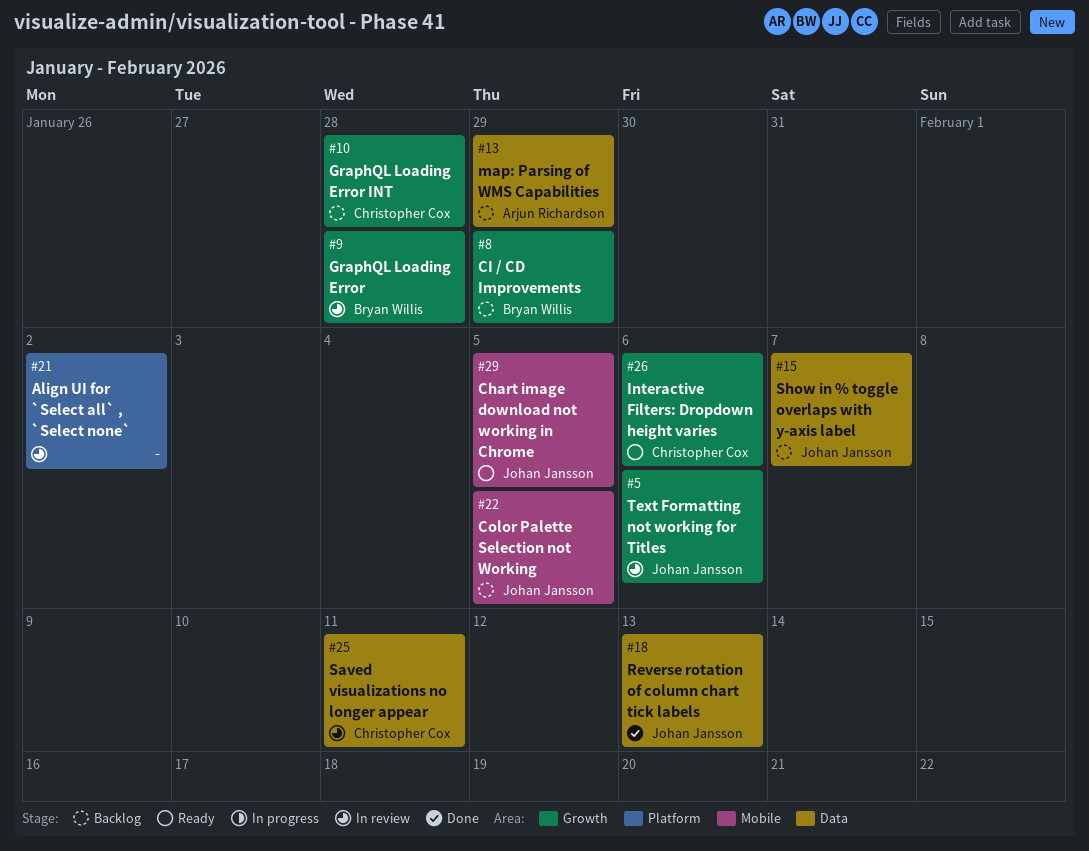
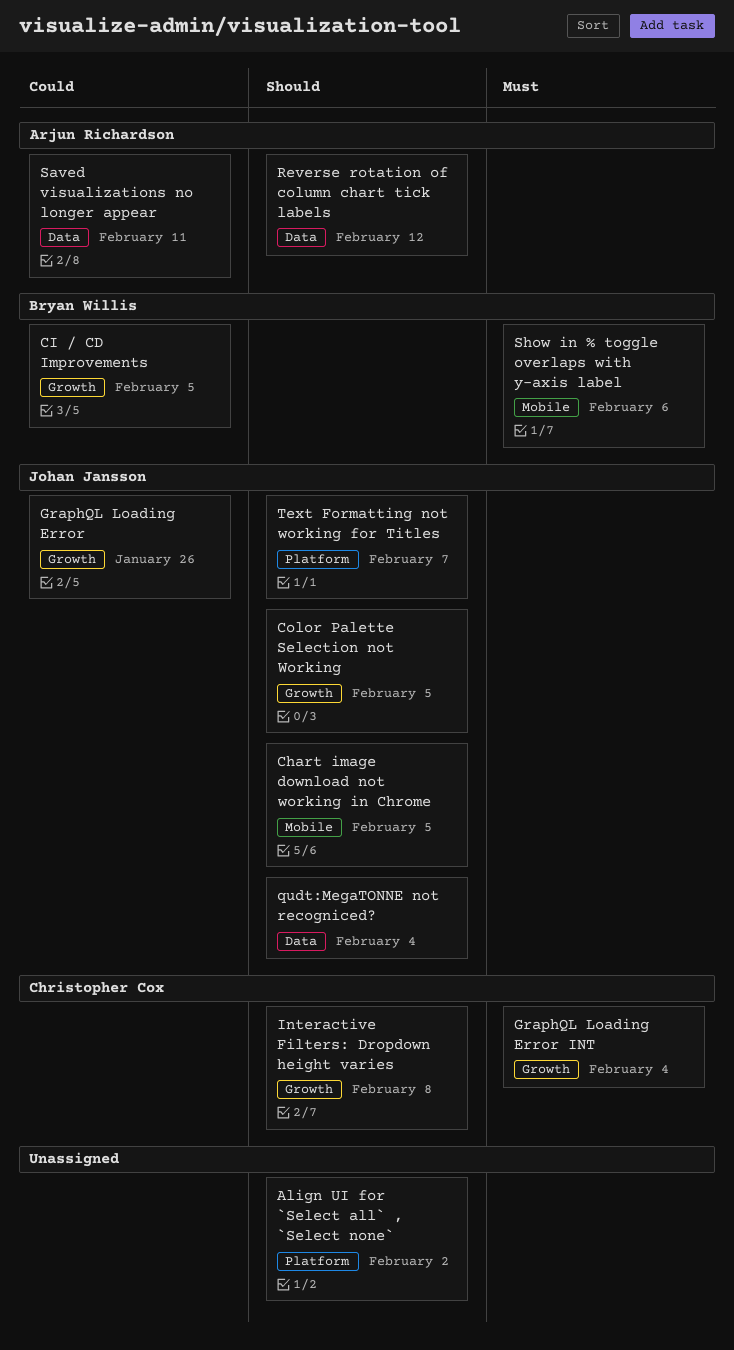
CI / CD Improvements, due: Jan 29 -> Feb 5
Color Palette Selection not Working, label: Mobile -> Growth
GraphQL Loading Error, owner: Bryan Willis -> Johan Jansson
GraphQL Loading Error, due: Jan 28 -> Jan 26
GraphQL Loading Error INT, due: Jan 28 -> Feb 4
Interactive Filters: Dropdown height varies, due: Feb 6 -> Feb 8
map: Parsing of WMS Capabilities: present -> none
qudt:MegaTONNE not recogniced?: none -> present
Reverse rotation of column chart tick labels, owner: Johan Jansson -> Arjun Richardson
Reverse rotation of column chart tick labels, due: Feb 13 -> Feb 12
Saved visualizations no longer appear, owner: Christopher Cox -> Arjun Richardson
Show in % toggle overlaps with y-axis label, owner: Johan Jansson -> Bryan Willis
Show in % toggle overlaps with y-axis label, label: Data -> Mobile
Show in % toggle overlaps with y-axis label, due: Feb 7 -> Feb 6
Text Formatting not working for Titles, label: Growth -> Platform
Text Formatting not working for Titles, due: Feb 6 -> Feb 7

